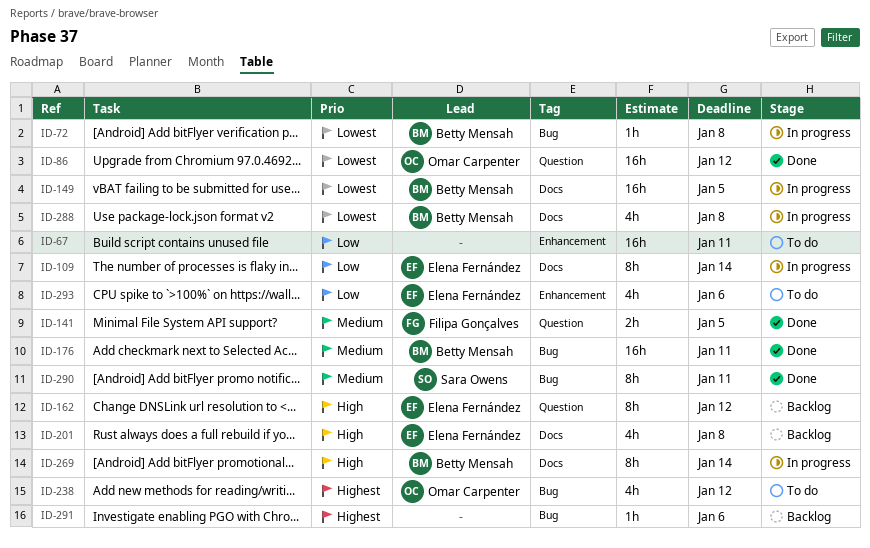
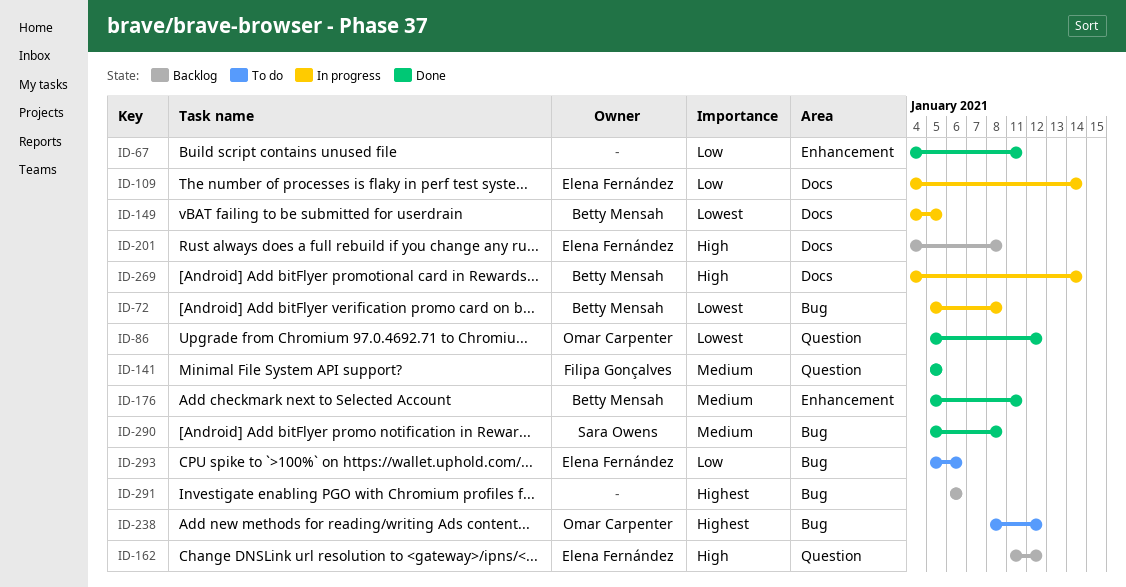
ID-67, status: To do -> Done
ID-176, label: Bug -> Enhancement
ID-288: present -> none
ID-290, due: Jan 11 -> Jan 8
ID-293, label: Enhancement -> Bug

